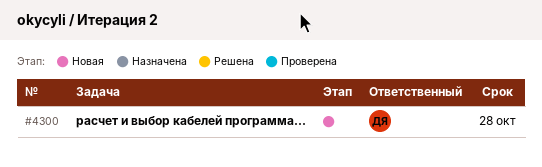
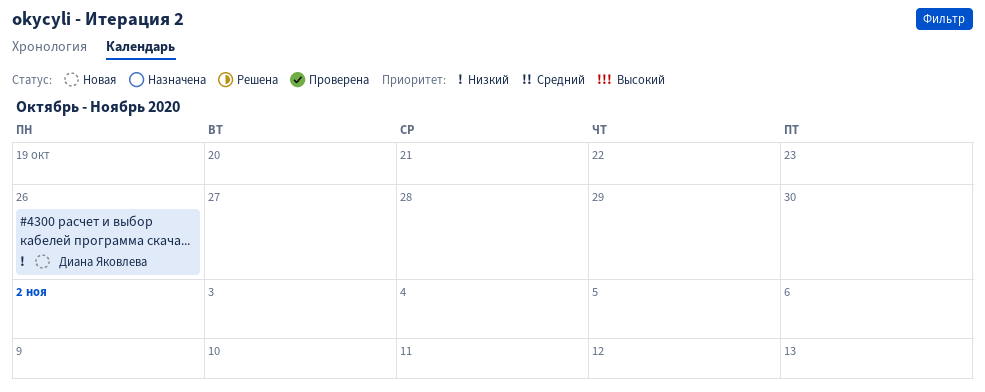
#4300, due: Oct 28 -> Oct 26

